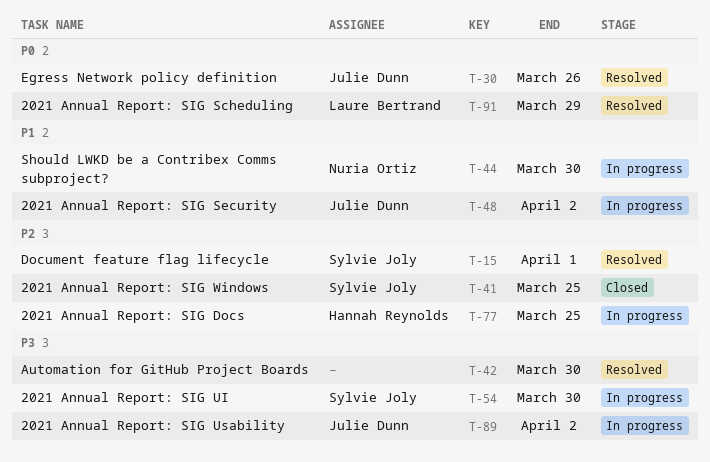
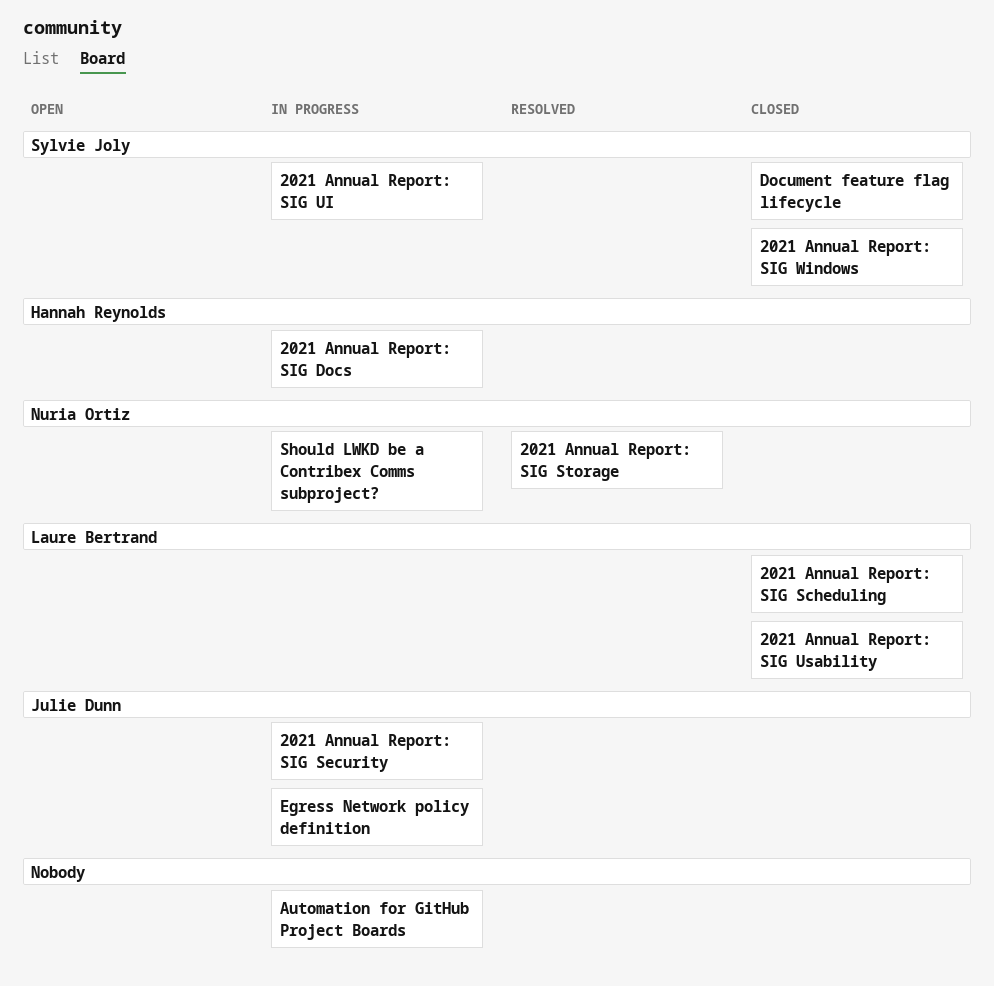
2021 Annual Report: SIG Scheduling, status: Resolved -> Closed
2021 Annual Report: SIG Storage: none -> present
2021 Annual Report: SIG Usability, status: In progress -> Closed
2021 Annual Report: SIG Usability, owner: Julie Dunn -> Laure Bertrand
Automation for GitHub Project Boards, status: Resolved -> In progress
Document feature flag lifecycle, status: Resolved -> Closed
Egress Network policy definition, status: Resolved -> In progress

